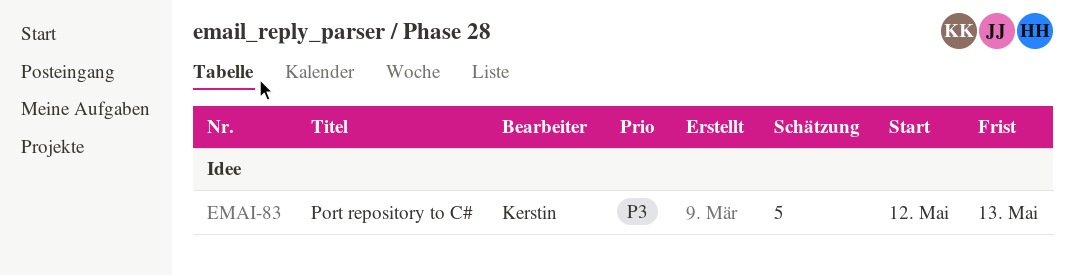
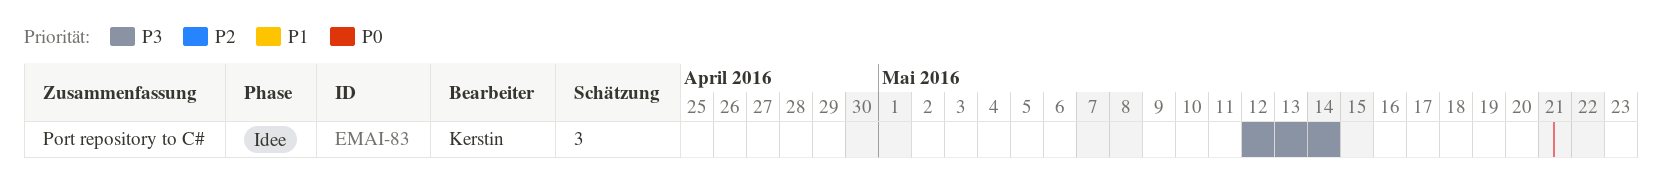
EMAI-83, estimate: 5 -> 3
EMAI-83, due: May 13 -> May 14

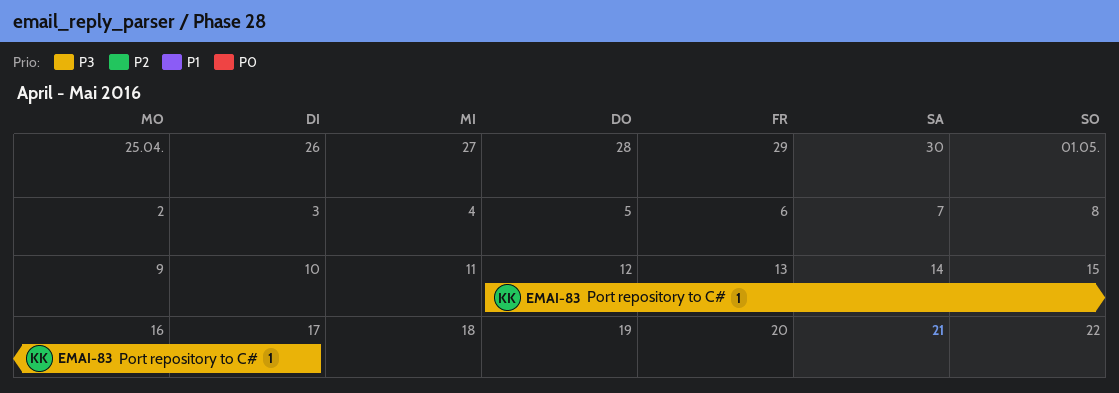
EMAI-83, estimate: 3 -> 1
EMAI-83, due: May 14 -> May 17

